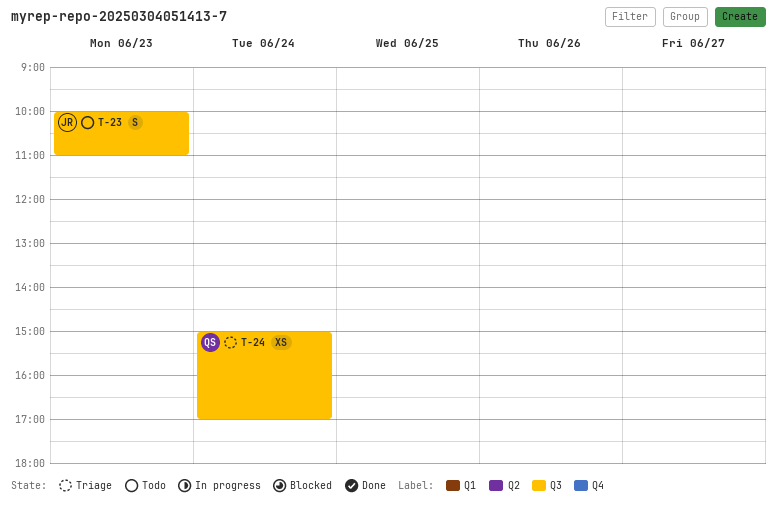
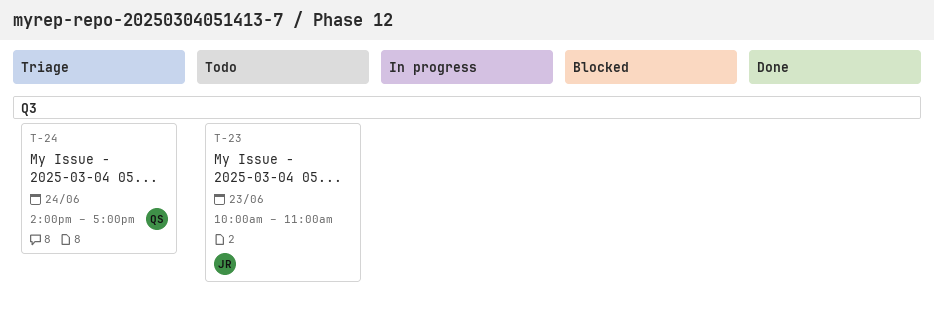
T-24, begins: 15:00 -> 14:00

